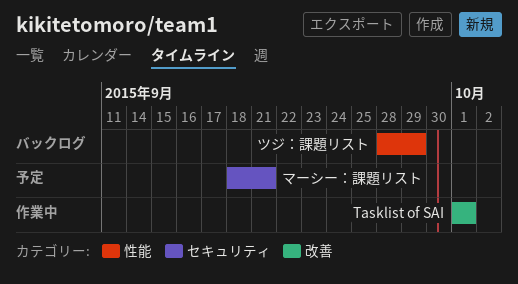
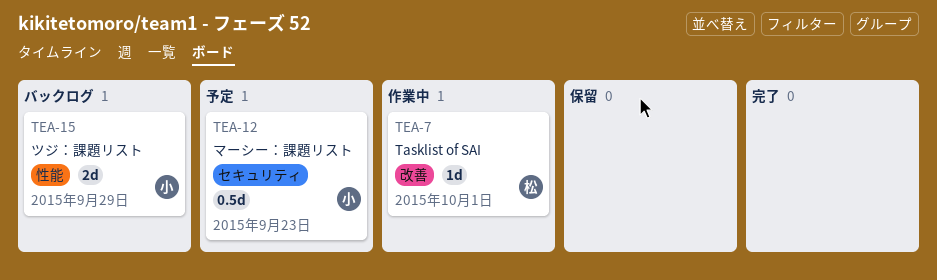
マーシー：課題リスト, due: Sep 21 -> Sep 23

